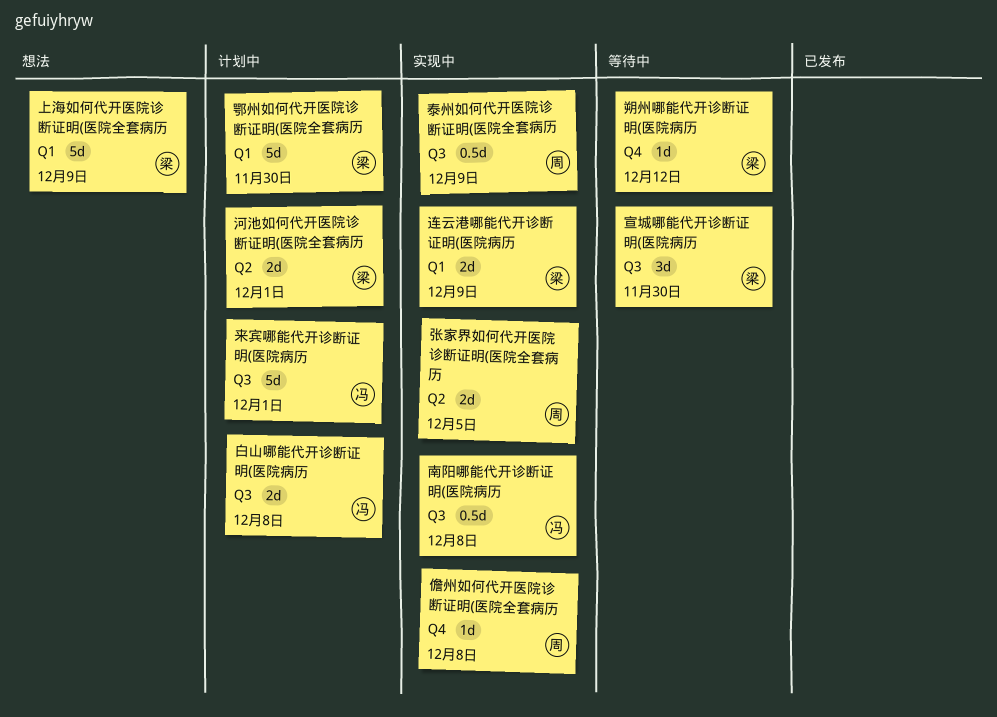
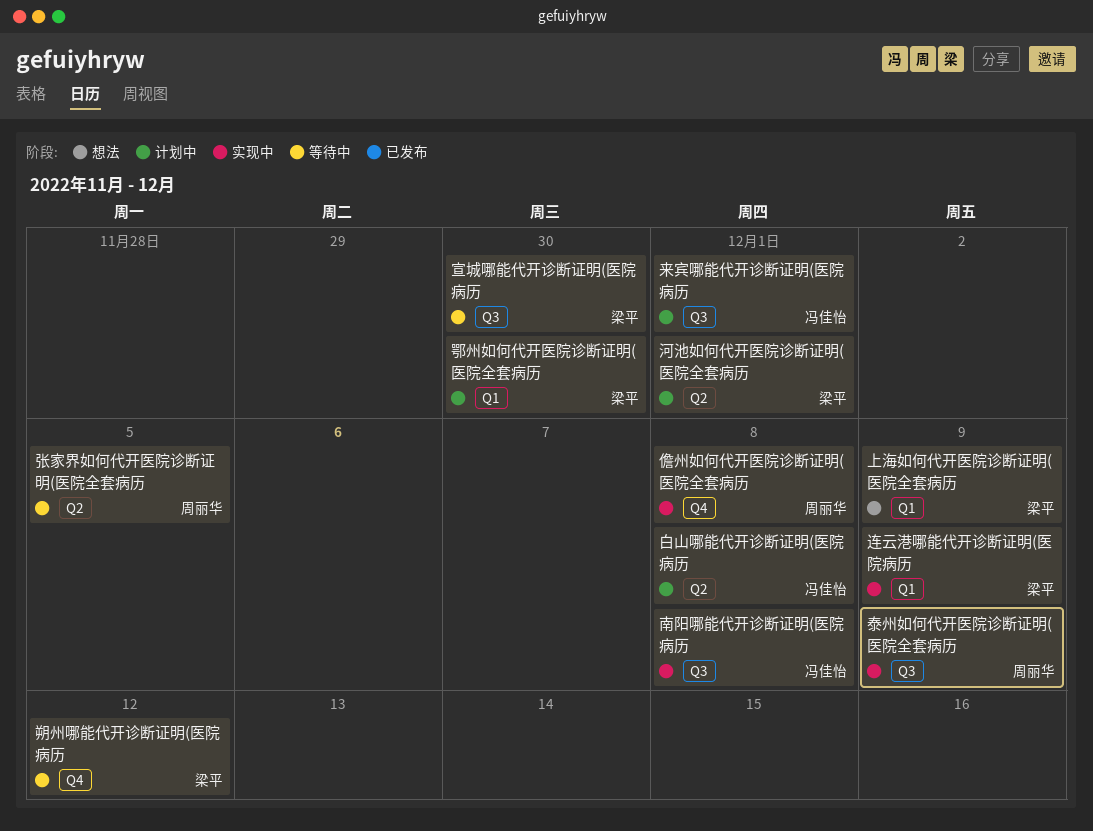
张家界如何代开医院诊断证明(医院全套病历, status: 实现中 -> 等待中
白山哪能代开诊断证明(医院病历, label: Q3 -> Q2

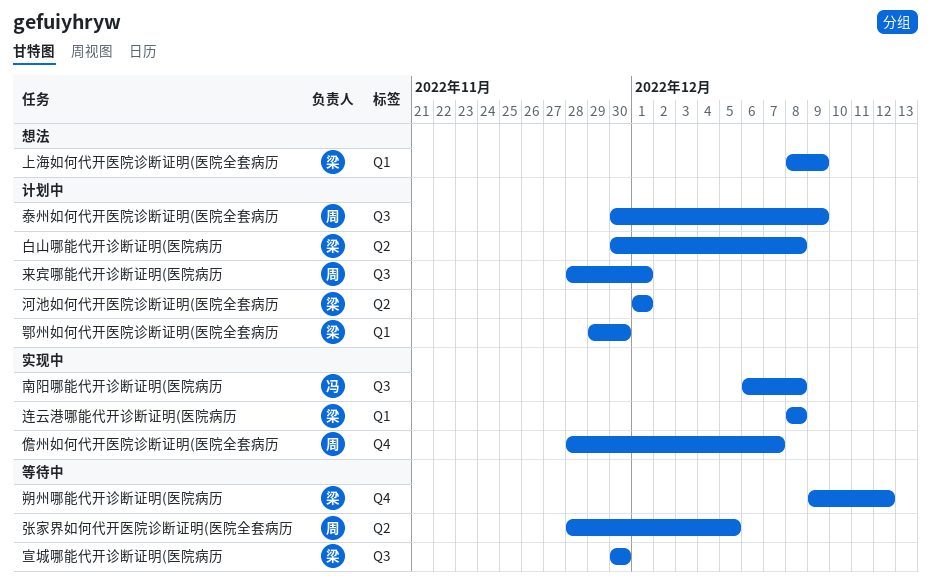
儋州如何代开医院诊断证明(医院全套病历, due: Dec 8 -> Dec 7
来宾哪能代开诊断证明(医院病历, owner: 冯佳怡 -> 周丽华
泰州如何代开医院诊断证明(医院全套病历, status: 实现中 -> 计划中
白山哪能代开诊断证明(医院病历, owner: 冯佳怡 -> 梁平
连云港哪能代开诊断证明(医院病历, due: Dec 9 -> Dec 8

